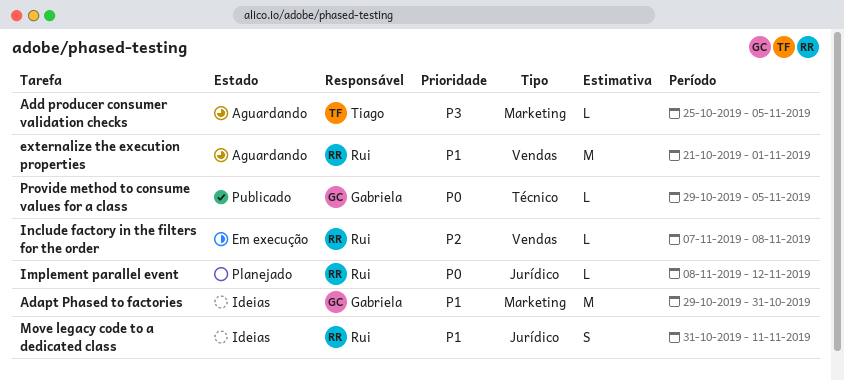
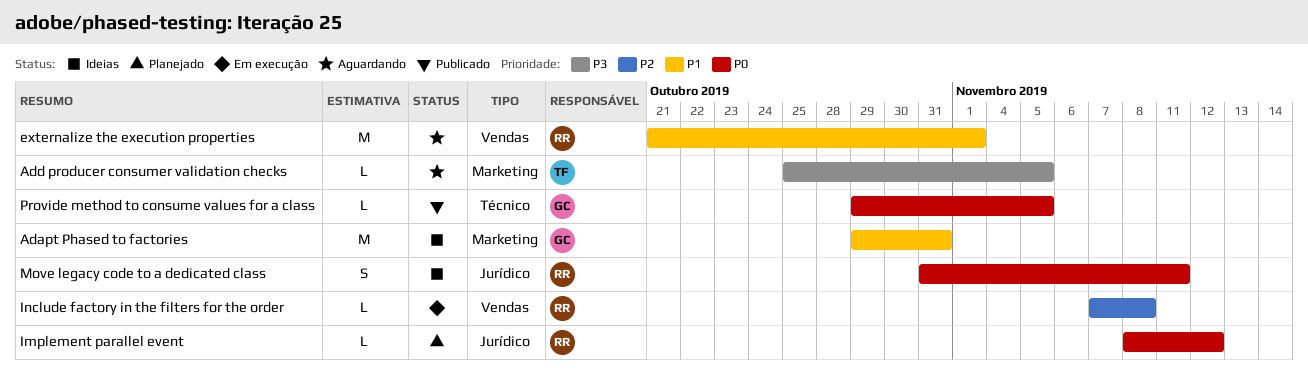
Move legacy code to a dedicated class, priority: P1 -> P0

